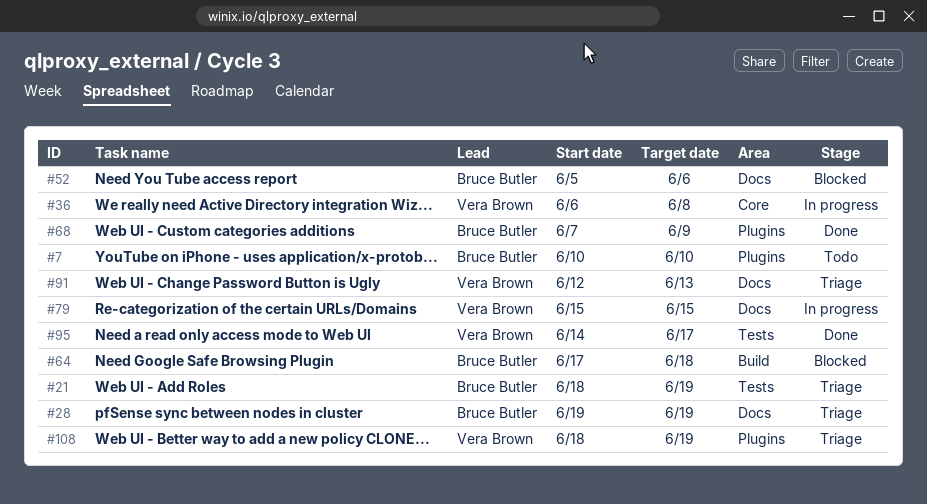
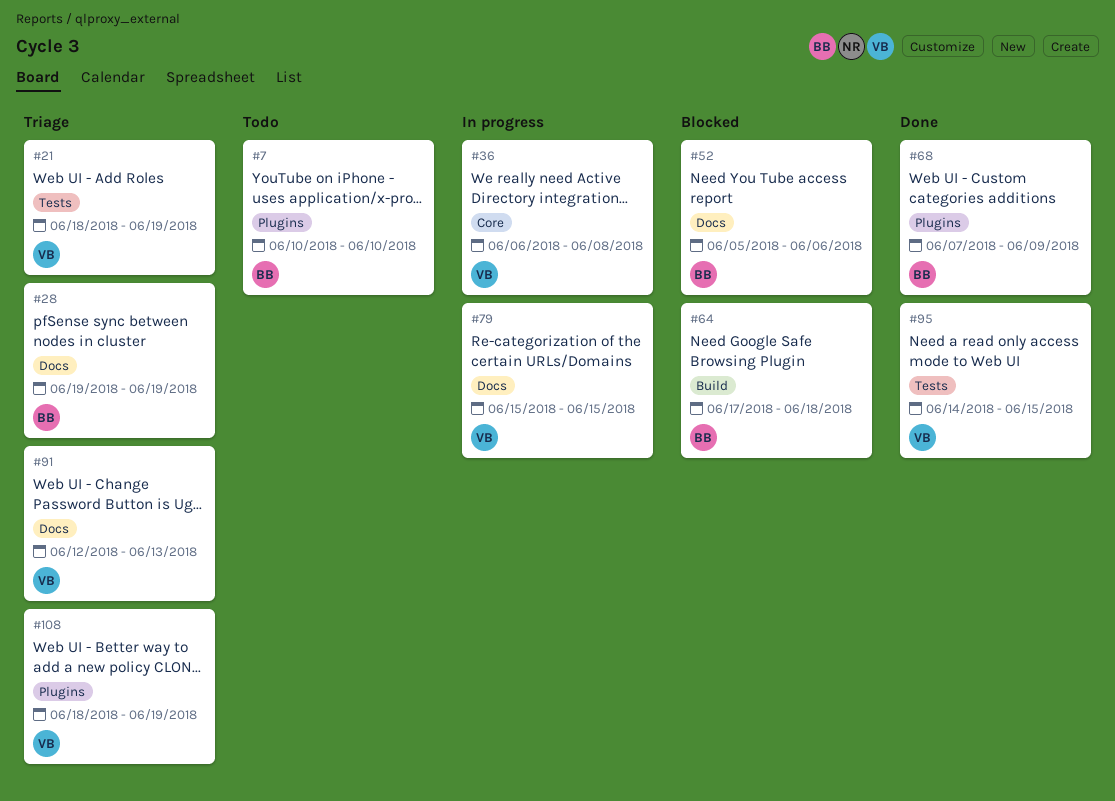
#21, owner: Bruce Butler -> Vera Brown
#95, due: Jun 17 -> Jun 15

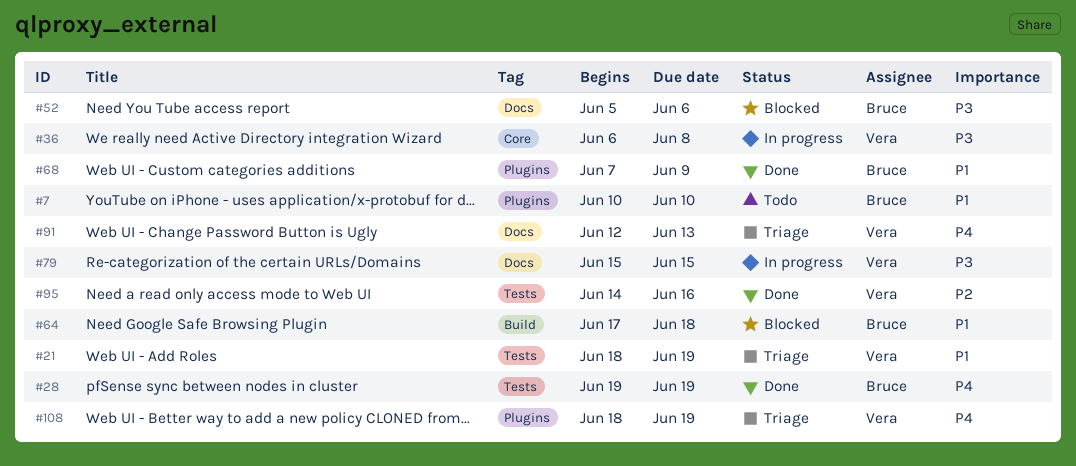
#28, status: Triage -> Done
#28, label: Docs -> Tests
#95, due: Jun 15 -> Jun 16

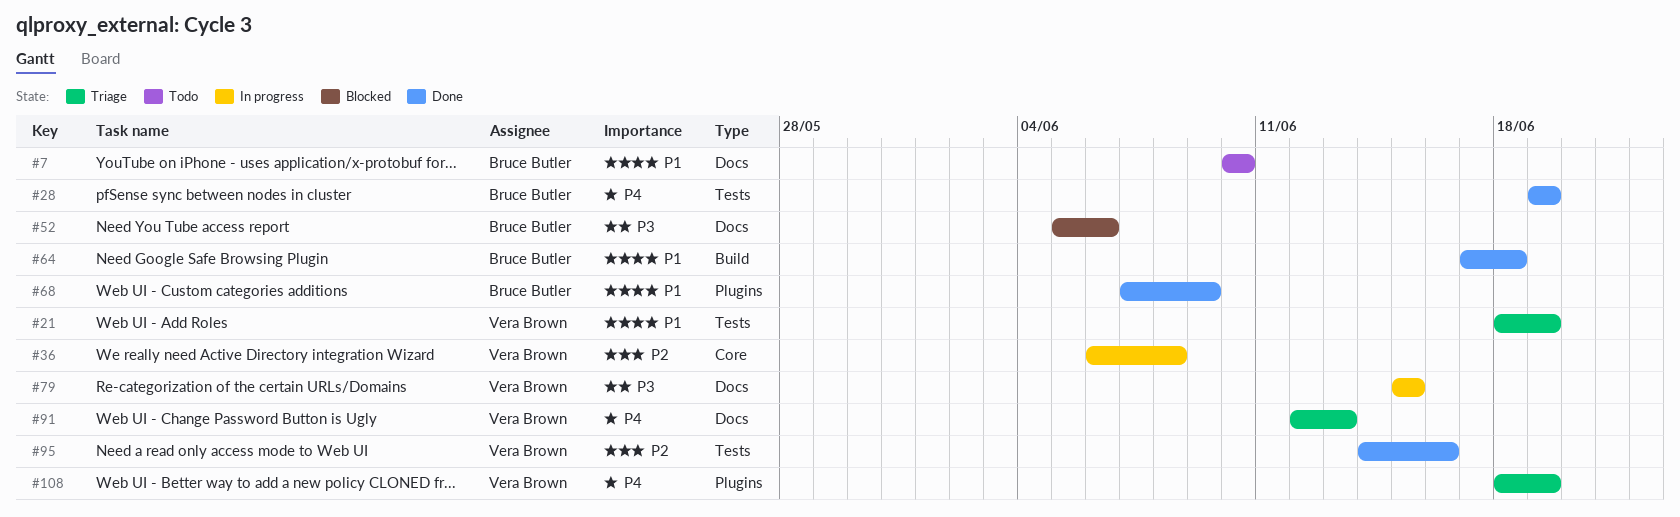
#7, label: Plugins -> Docs
#36, priority: P3 -> P2
#64, status: Blocked -> Done

